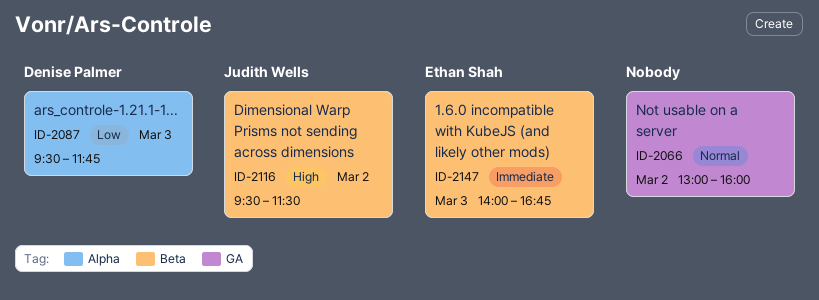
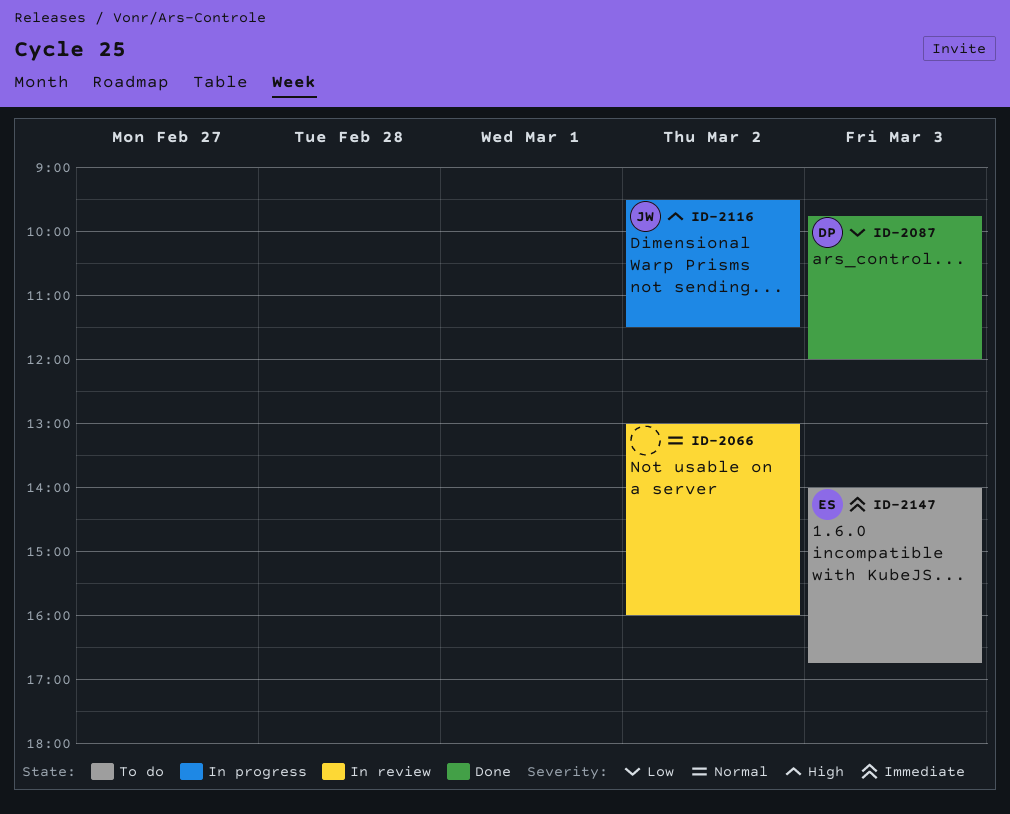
ID-2087, begins: 09:30 -> 09:45
ID-2087, ends: 11:45 -> 12:00

